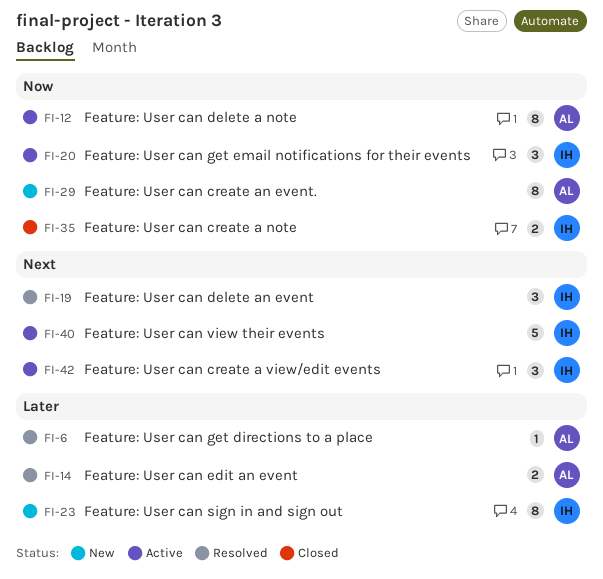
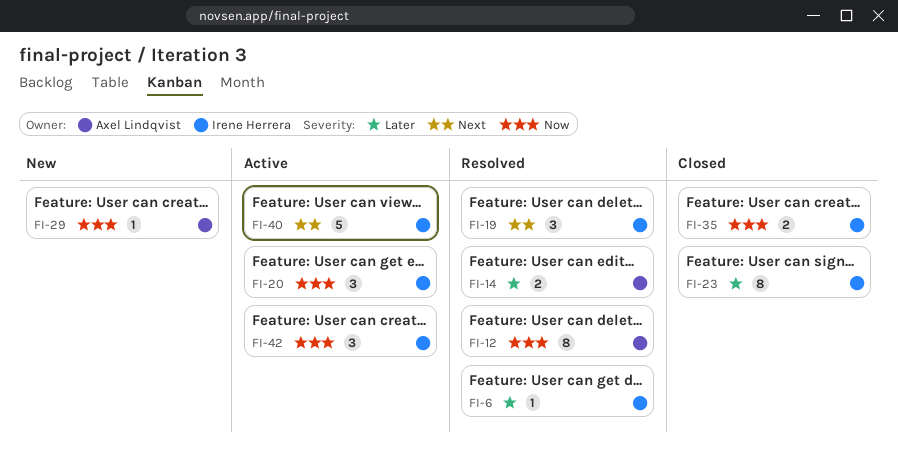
FI-6, owner: Axel Lindqvist -> Irene Herrera
FI-12, status: Active -> Resolved
FI-23, status: New -> Closed
FI-29, estimate: 8 -> 1
FI-42, priority: Next -> Now

